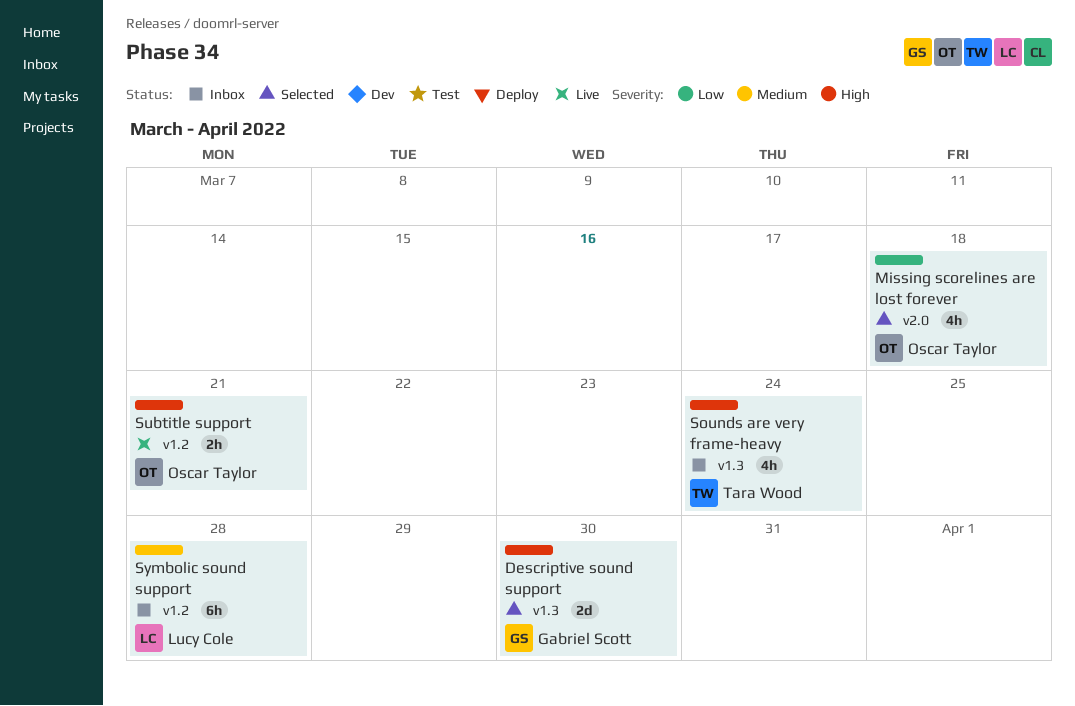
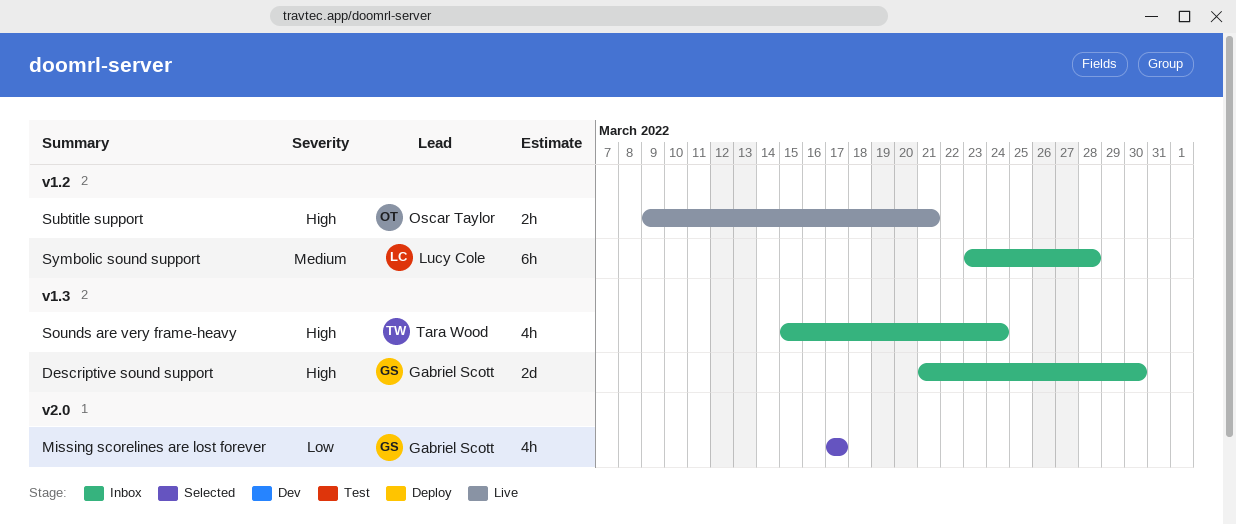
Descriptive sound support, status: Selected -> Inbox
Missing scorelines are lost forever, owner: Oscar Taylor -> Gabriel Scott
Missing scorelines are lost forever, due: Mar 18 -> Mar 17

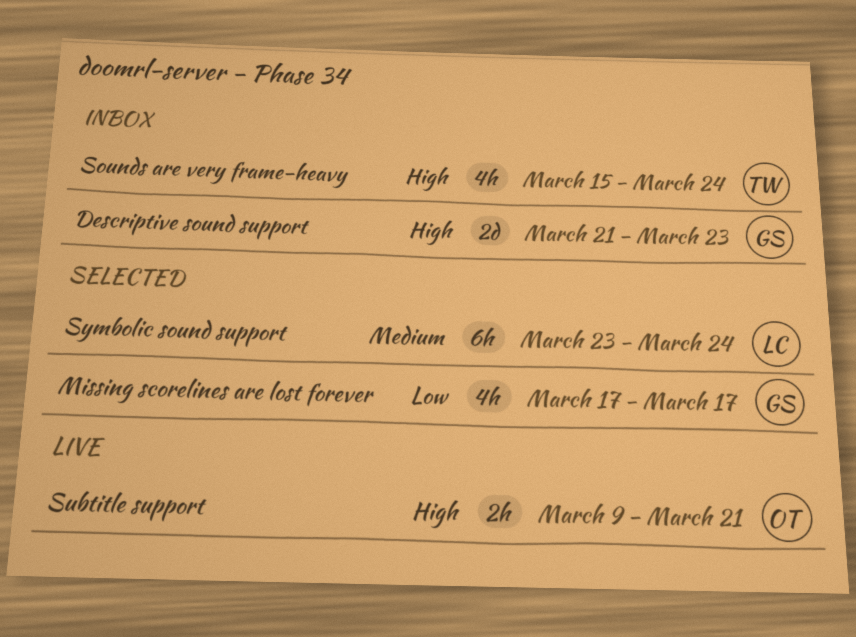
Descriptive sound support, due: Mar 30 -> Mar 23
Symbolic sound support, status: Inbox -> Selected
Symbolic sound support, due: Mar 28 -> Mar 24

